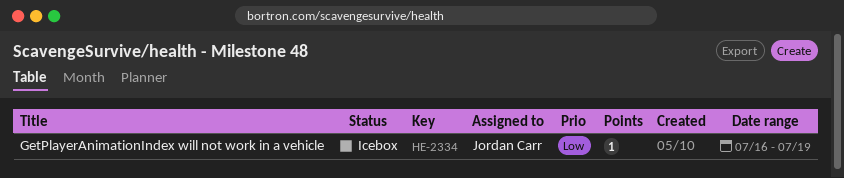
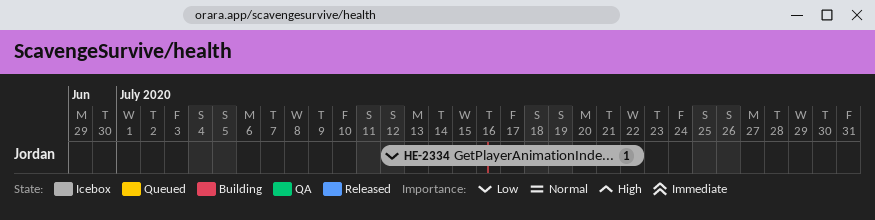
HE-2334, start: Jul 16 -> Jul 12
HE-2334, due: Jul 19 -> Jul 22

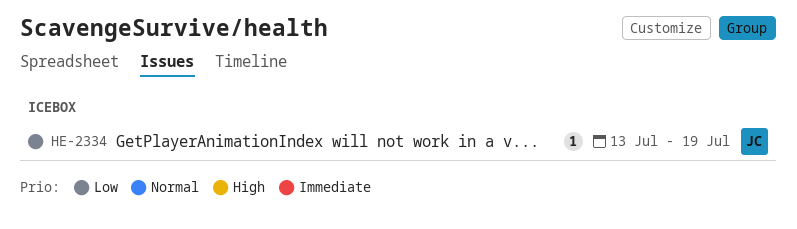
HE-2334, start: Jul 12 -> Jul 13
HE-2334, due: Jul 22 -> Jul 19

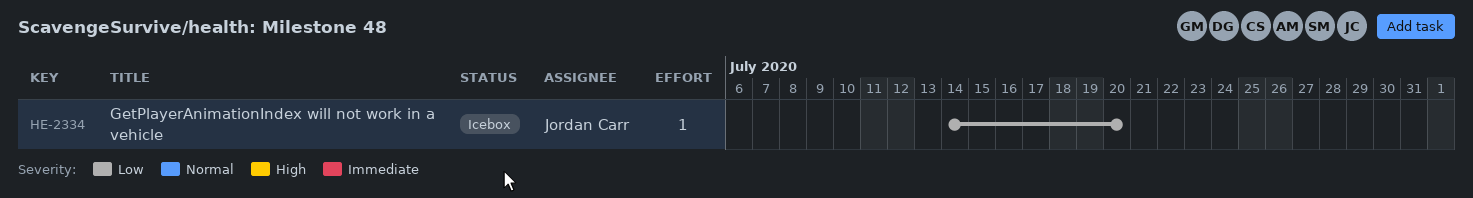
HE-2334, start: Jul 13 -> Jul 14
HE-2334, due: Jul 19 -> Jul 20

